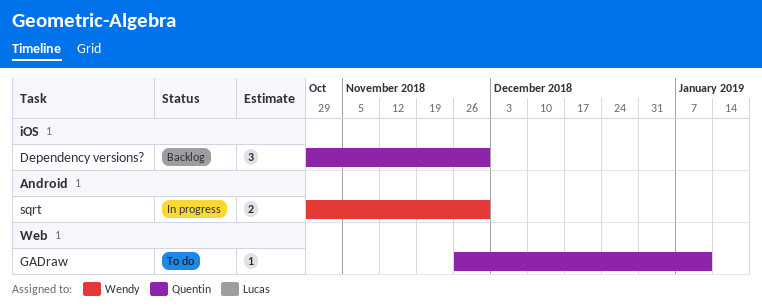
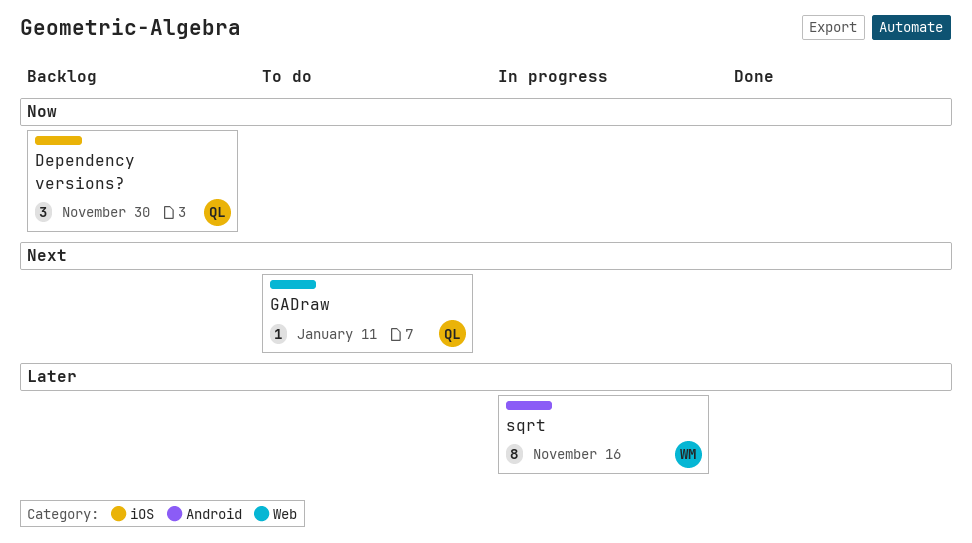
sqrt, estimate: 2 -> 8
sqrt, due: Nov 30 -> Nov 16

